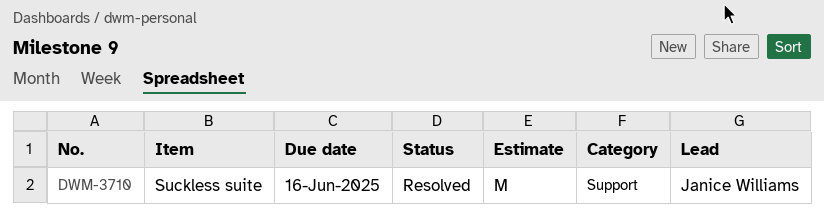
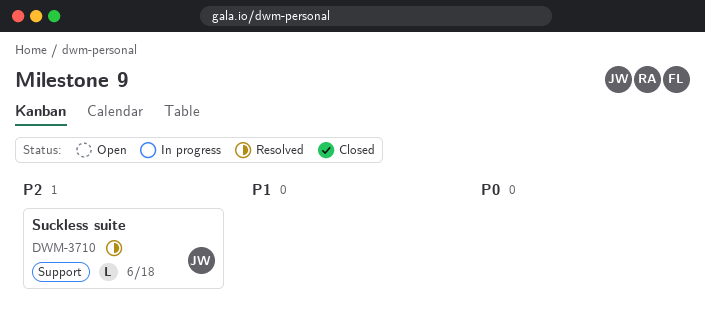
DWM-3710, estimate: M -> L
DWM-3710, due: Jun 16 -> Jun 18

